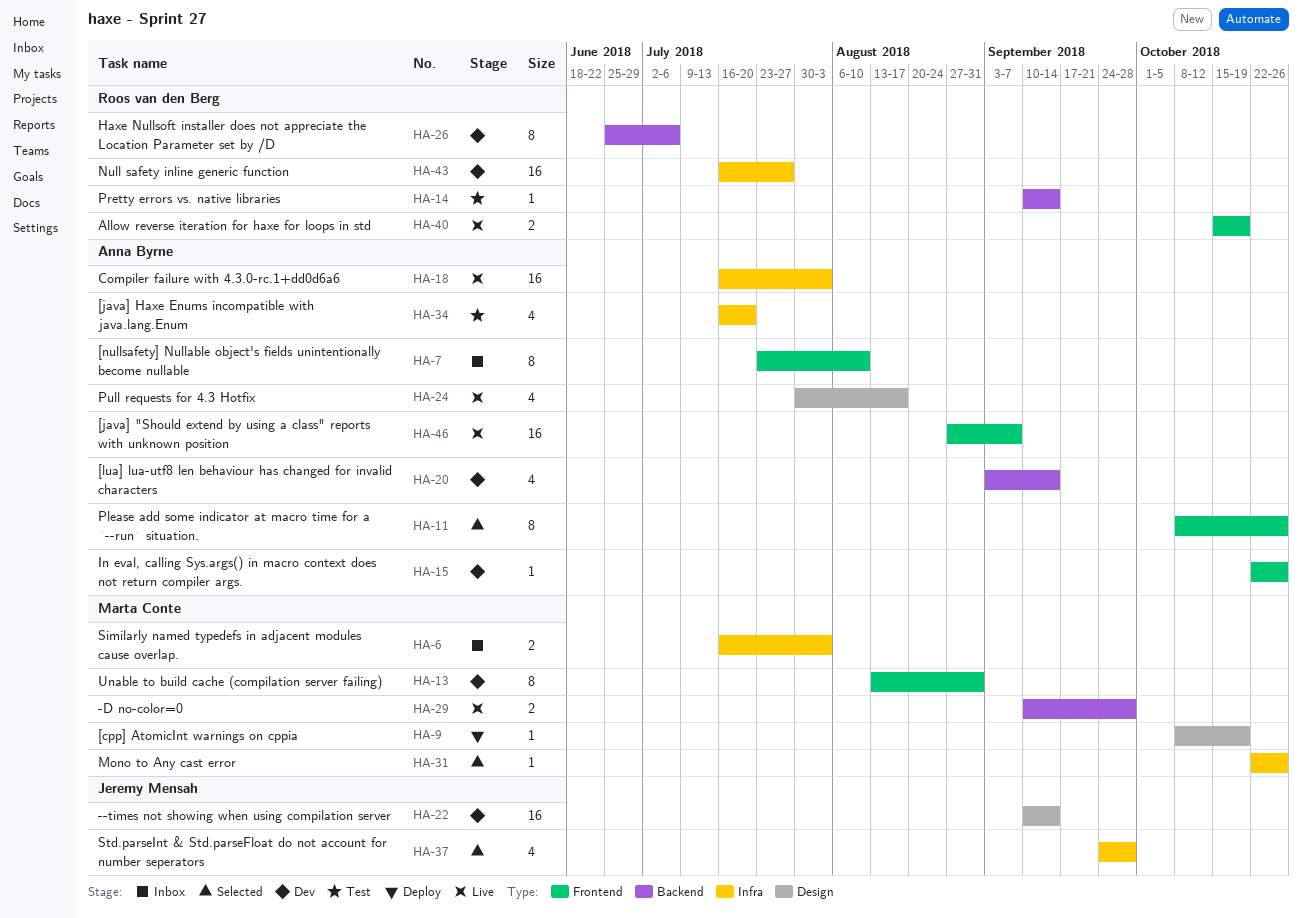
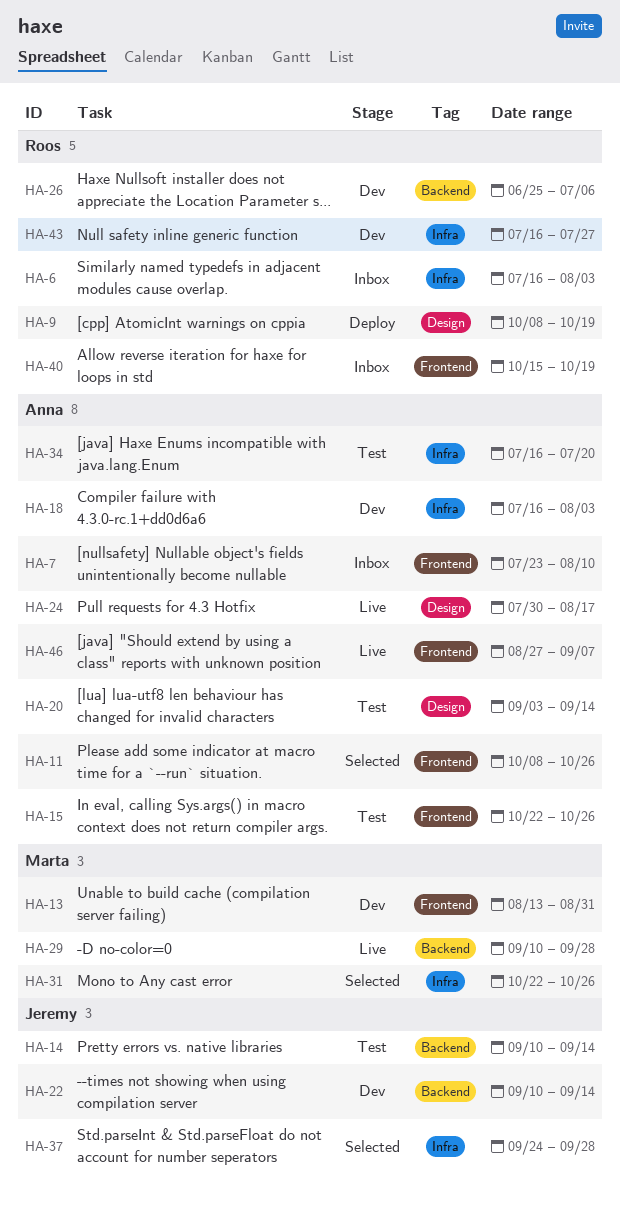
HA-6, owner: Marta Conte -> Roos van den Berg
HA-9, owner: Marta Conte -> Roos van den Berg
HA-14, owner: Roos van den Berg -> Jeremy Mensah
HA-15, status: Dev -> Test
HA-18, status: Live -> Dev
HA-20, status: Dev -> Test
HA-20, label: Backend -> Design
HA-22, label: Design -> Backend
HA-40, status: Live -> Inbox

